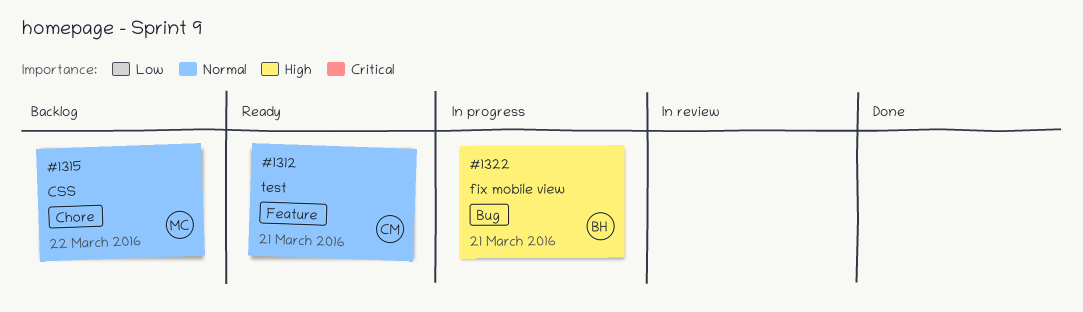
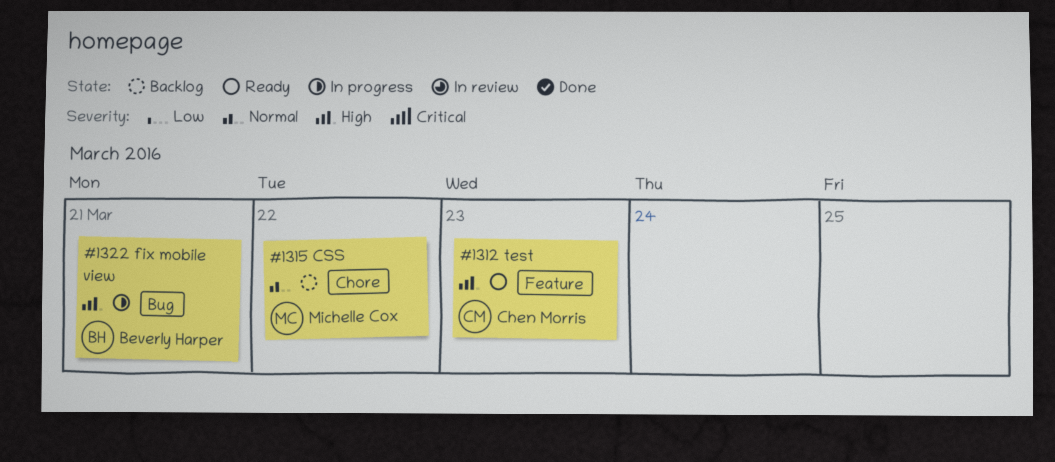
#1312, priority: Normal -> High
#1312, due: Mar 21 -> Mar 23

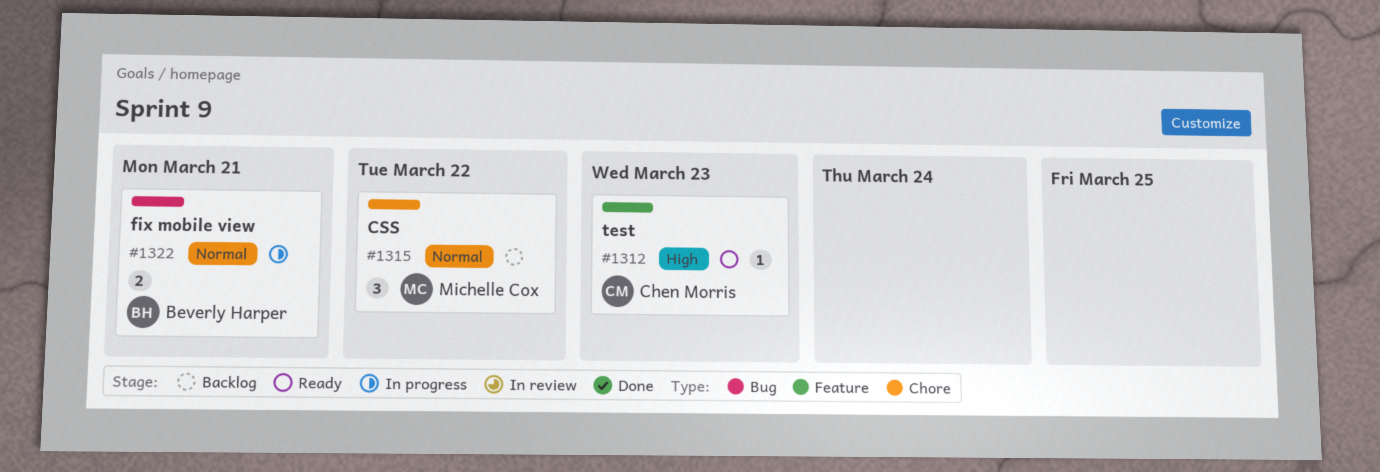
#1322, priority: High -> Normal

